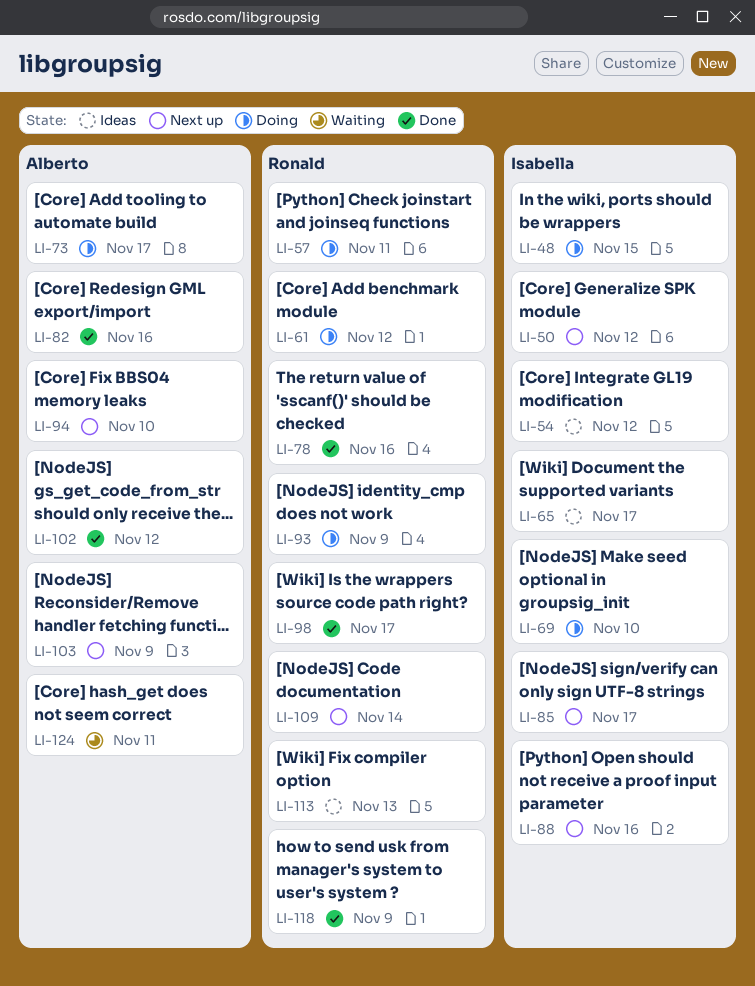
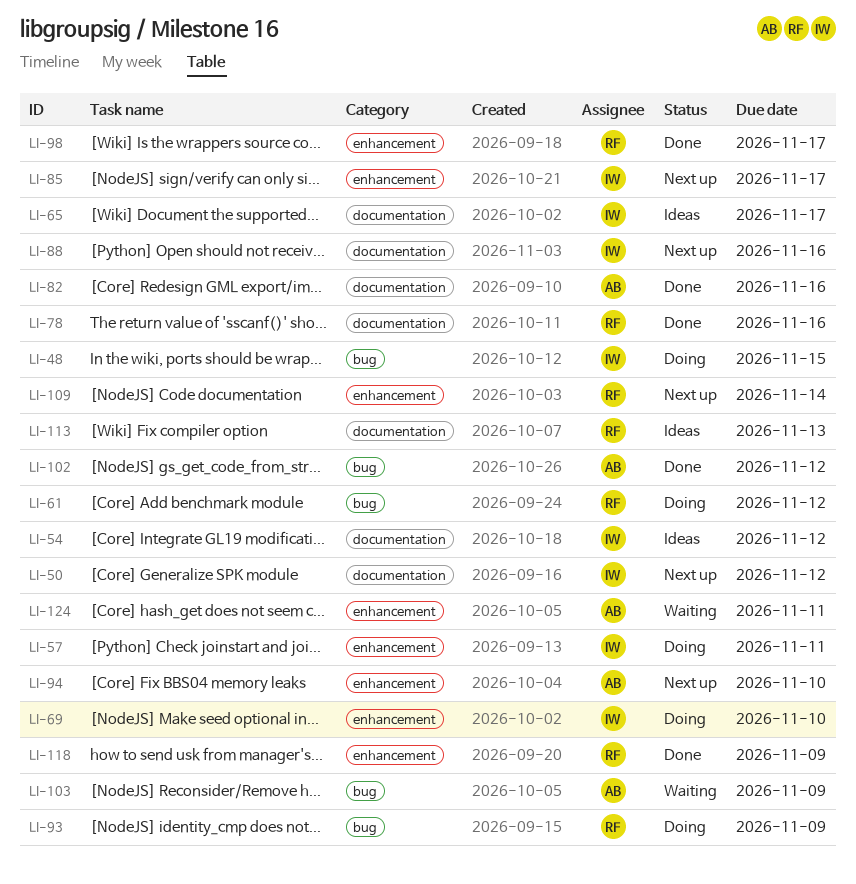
LI-57, owner: Ronald -> Isabella
LI-73: present -> none
LI-103, status: Next up -> Waiting

